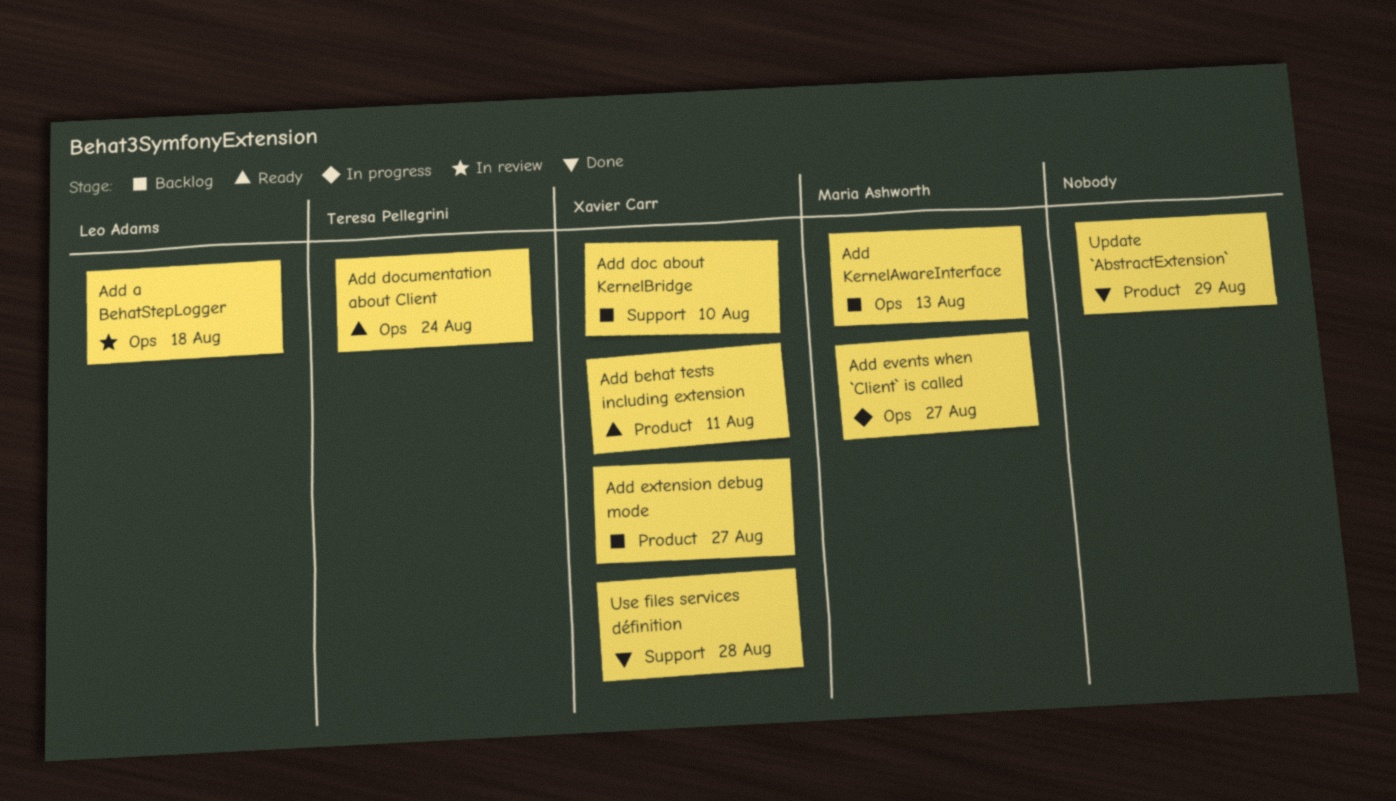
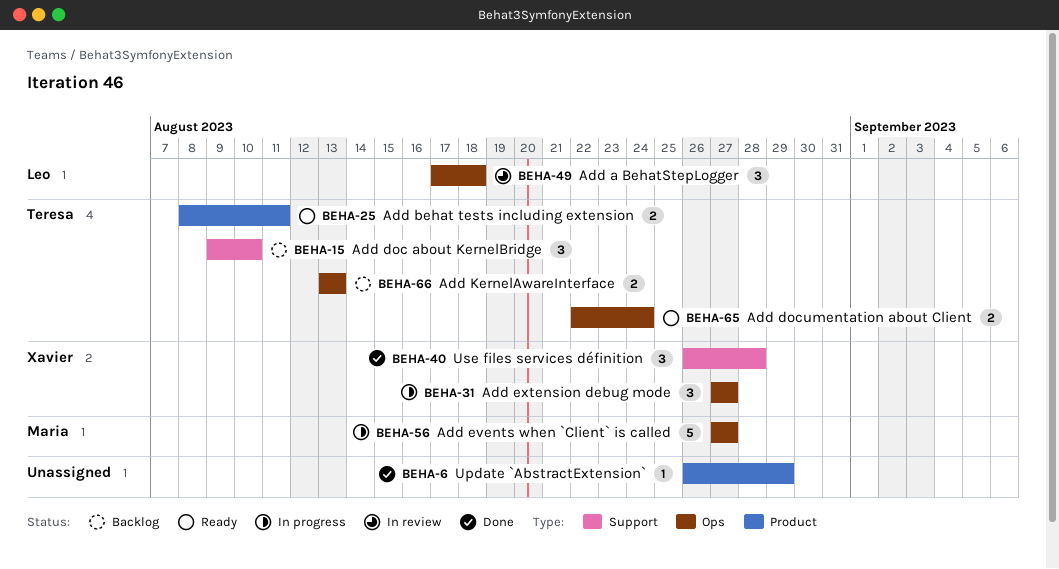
Add behat tests including extension, owner: Xavier Carr -> Teresa Pellegrini
Add doc about KernelBridge, owner: Xavier Carr -> Teresa Pellegrini
Add extension debug mode, status: Backlog -> In progress
Add extension debug mode, label: Product -> Ops
Add KernelAwareInterface, owner: Maria Ashworth -> Teresa Pellegrini

